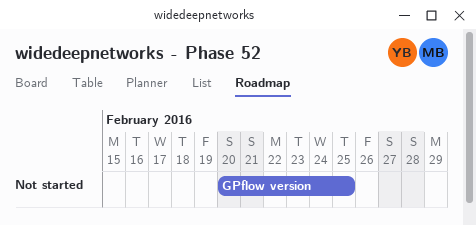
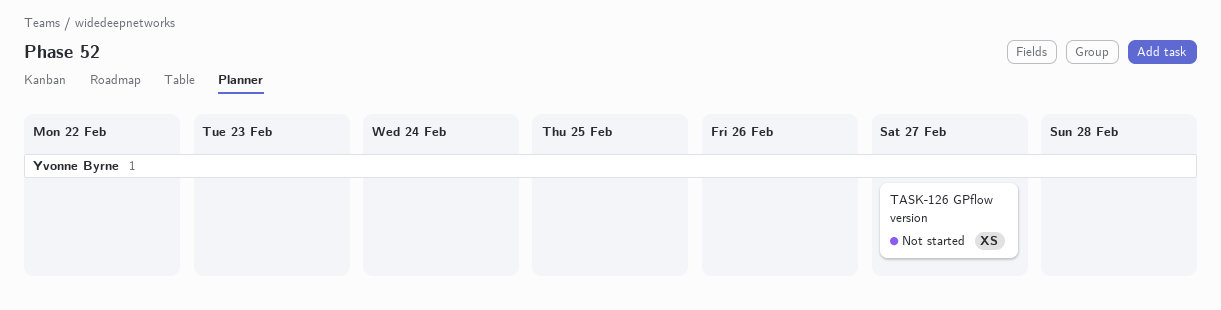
GPflow version, due: Feb 25 -> Feb 27

